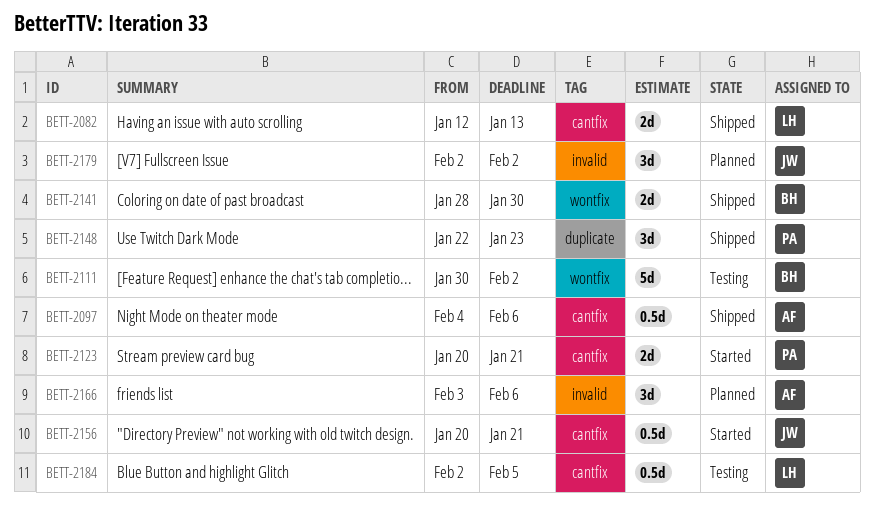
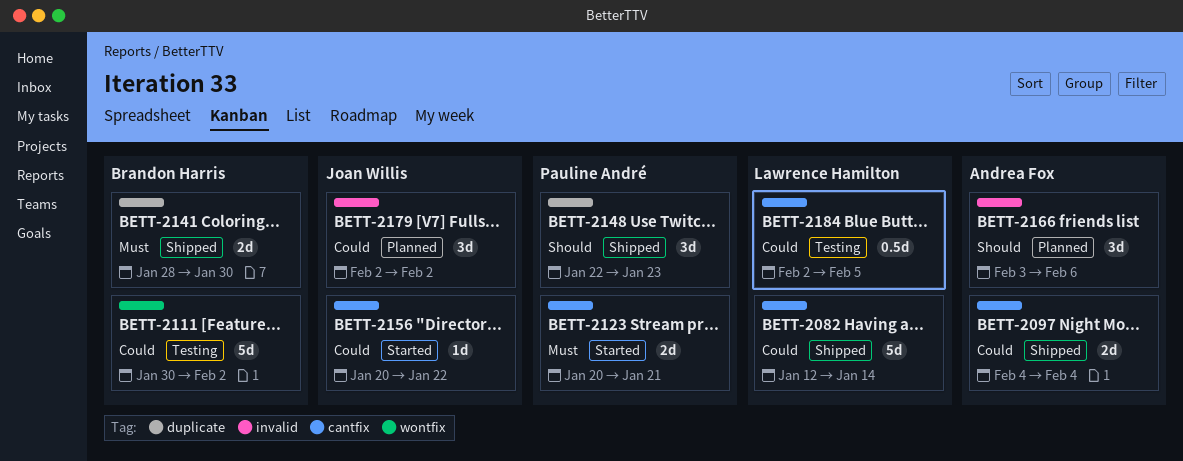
BETT-2082, estimate: 2d -> 5d
BETT-2082, due: Jan 13 -> Jan 14
BETT-2097, estimate: 0.5d -> 2d
BETT-2097, due: Feb 6 -> Feb 4
BETT-2141, label: wontfix -> duplicate
BETT-2156, estimate: 0.5d -> 1d
BETT-2156, due: Jan 21 -> Jan 22

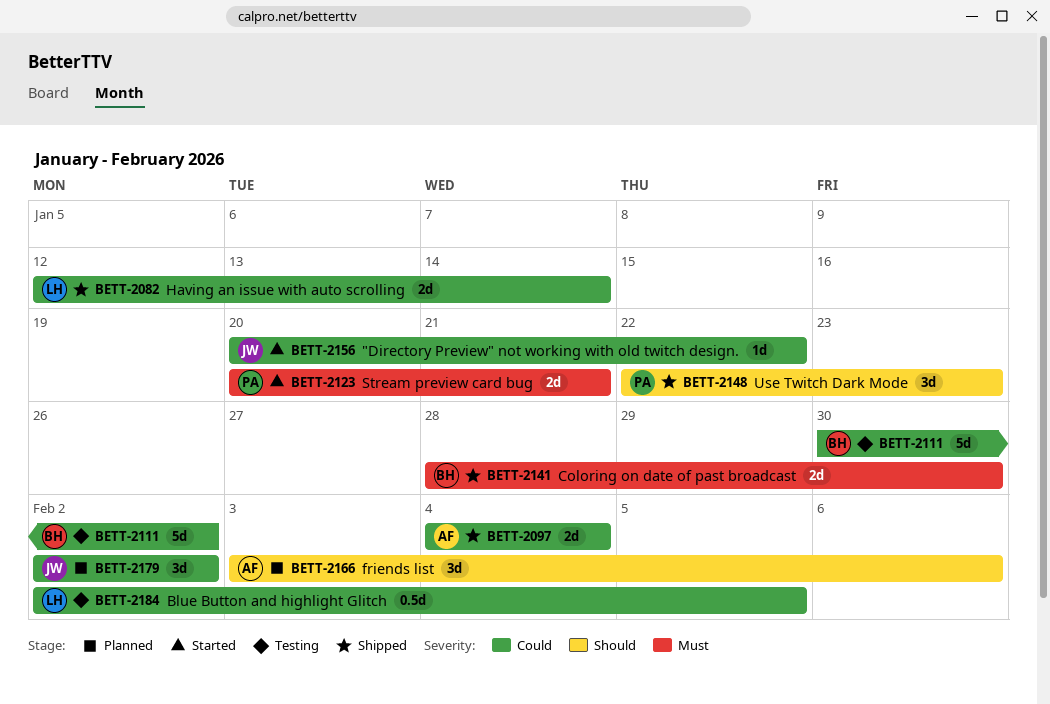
BETT-2082, estimate: 5d -> 2d

